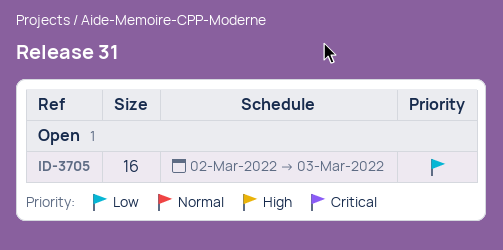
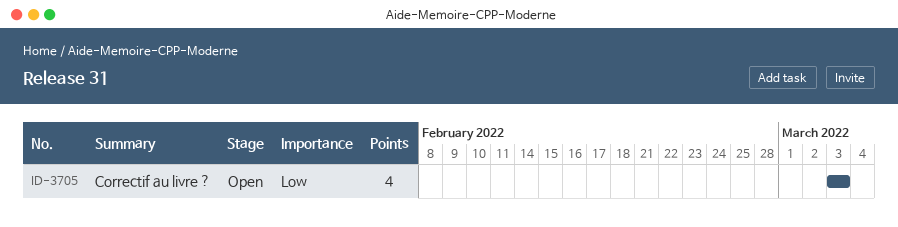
ID-3705, estimate: 16 -> 4
ID-3705, start: Mar 2 -> Mar 3

